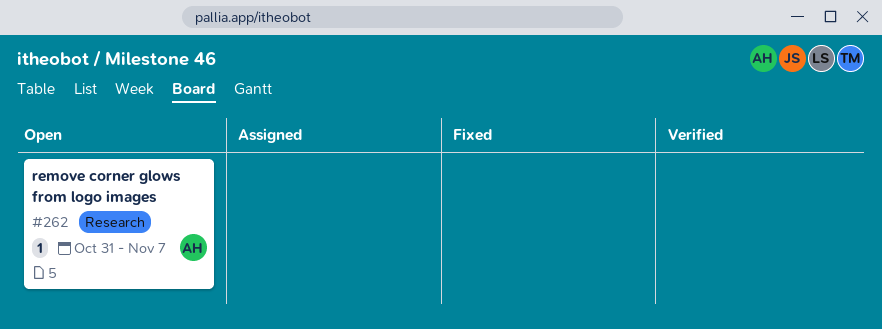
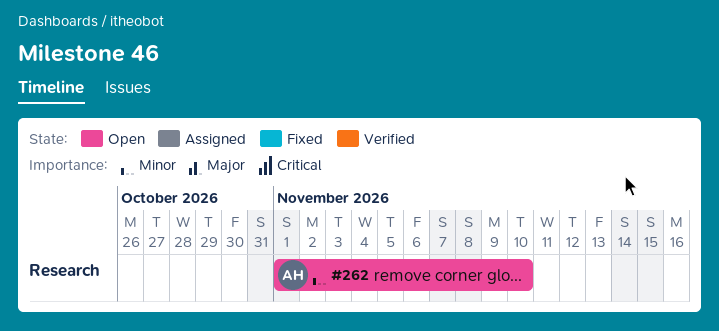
#262, start: Oct 31 -> Nov 1
#262, due: Nov 7 -> Nov 10

